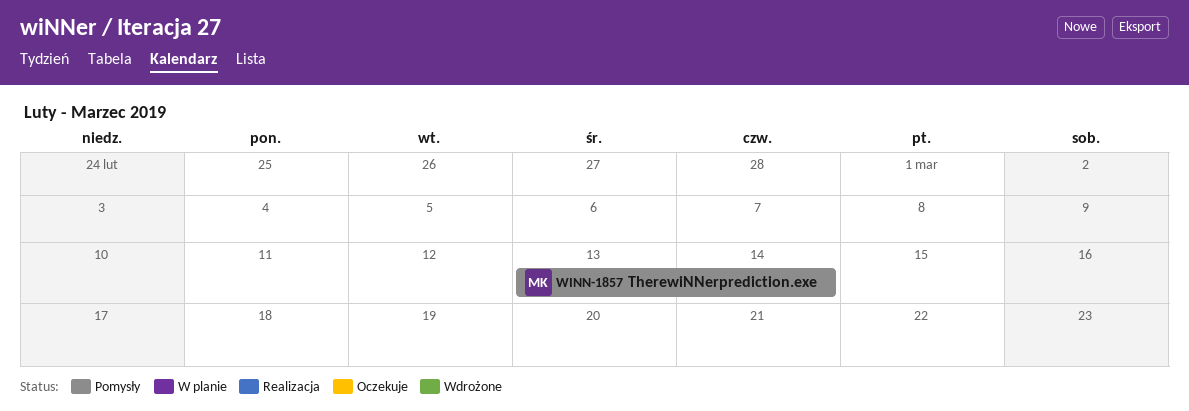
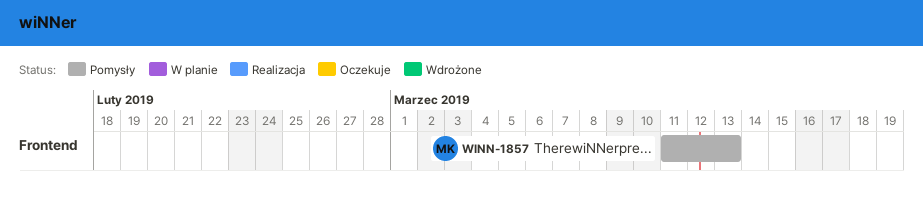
WINN-1857, start: Mar 13 -> Mar 11
WINN-1857, due: Mar 14 -> Mar 13

